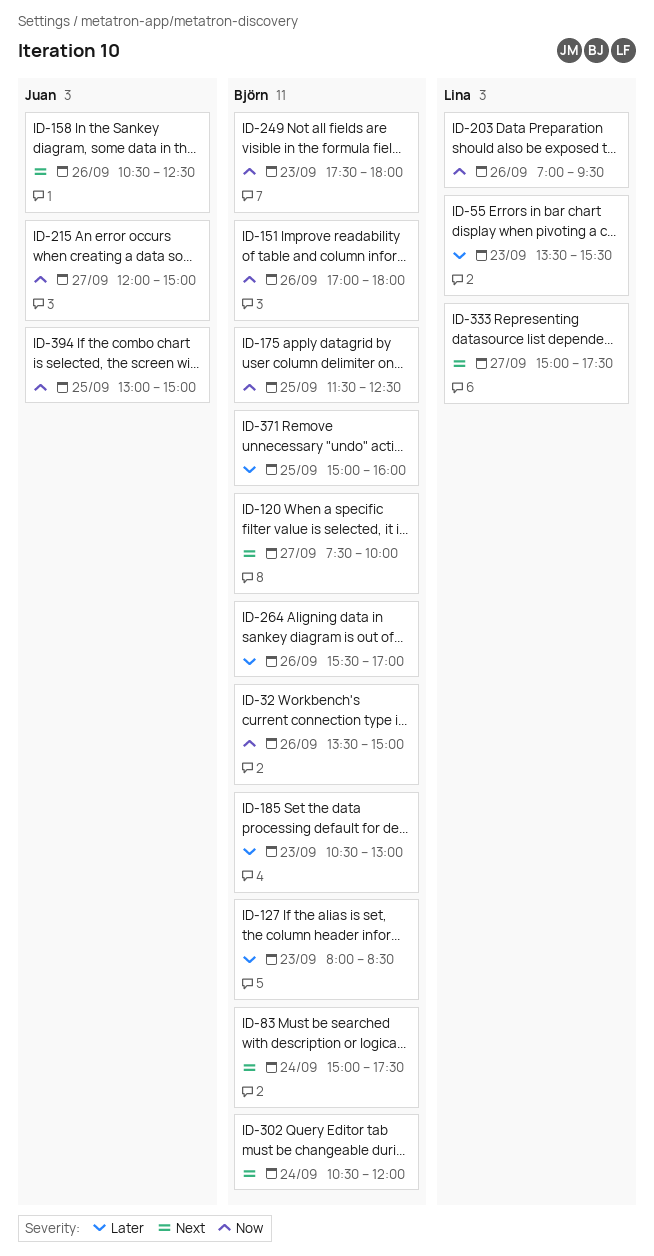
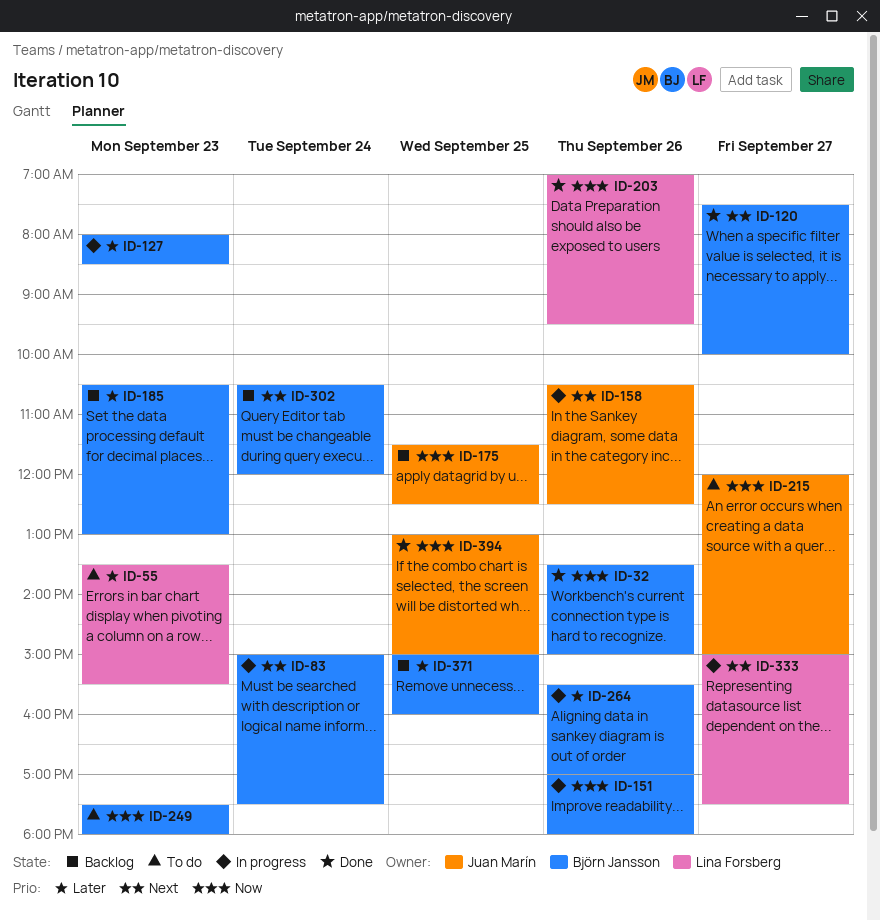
ID-175, owner: Björn Jansson -> Juan Marín

